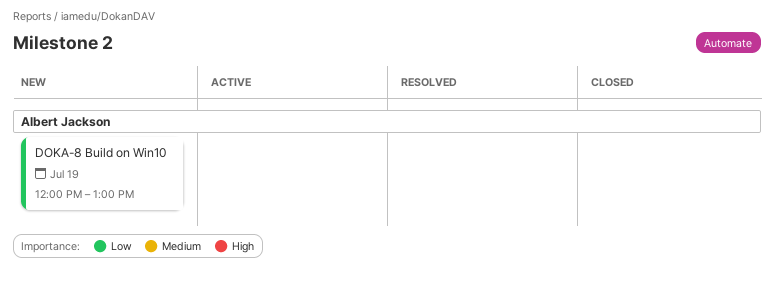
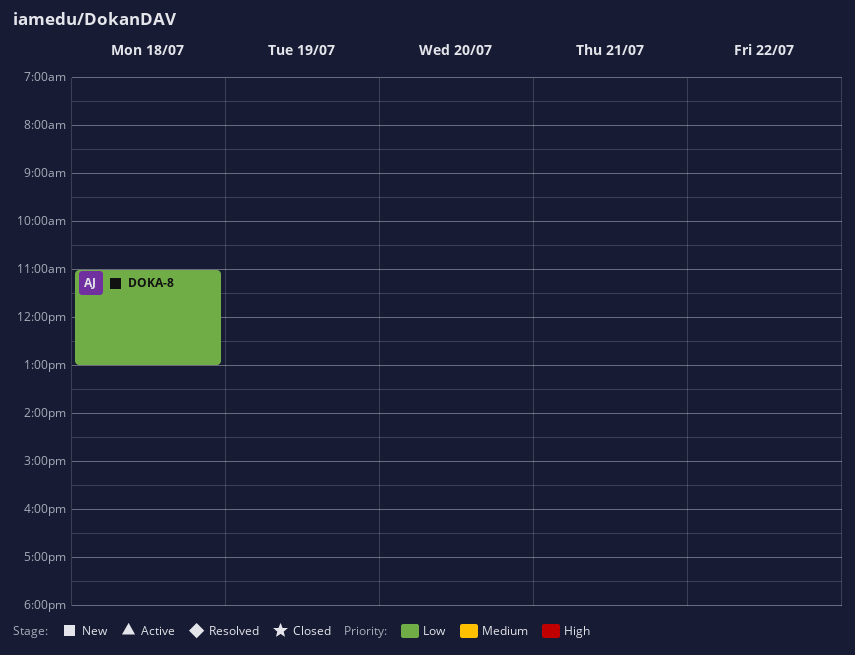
DOKA-8, day: Jul 19 -> Jul 18
DOKA-8, begins: 12:00 -> 11:00

